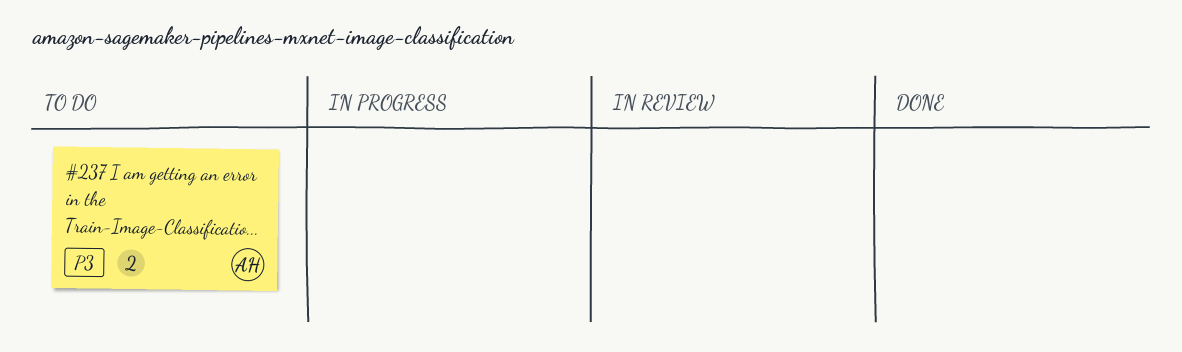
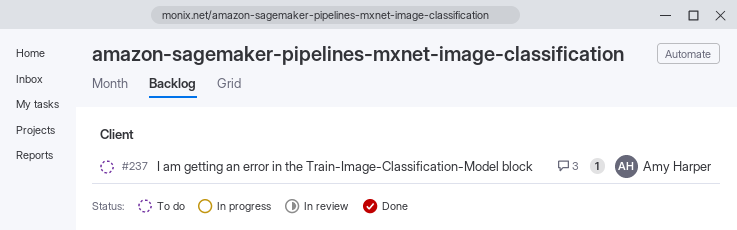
#237, estimate: 2 -> 1

